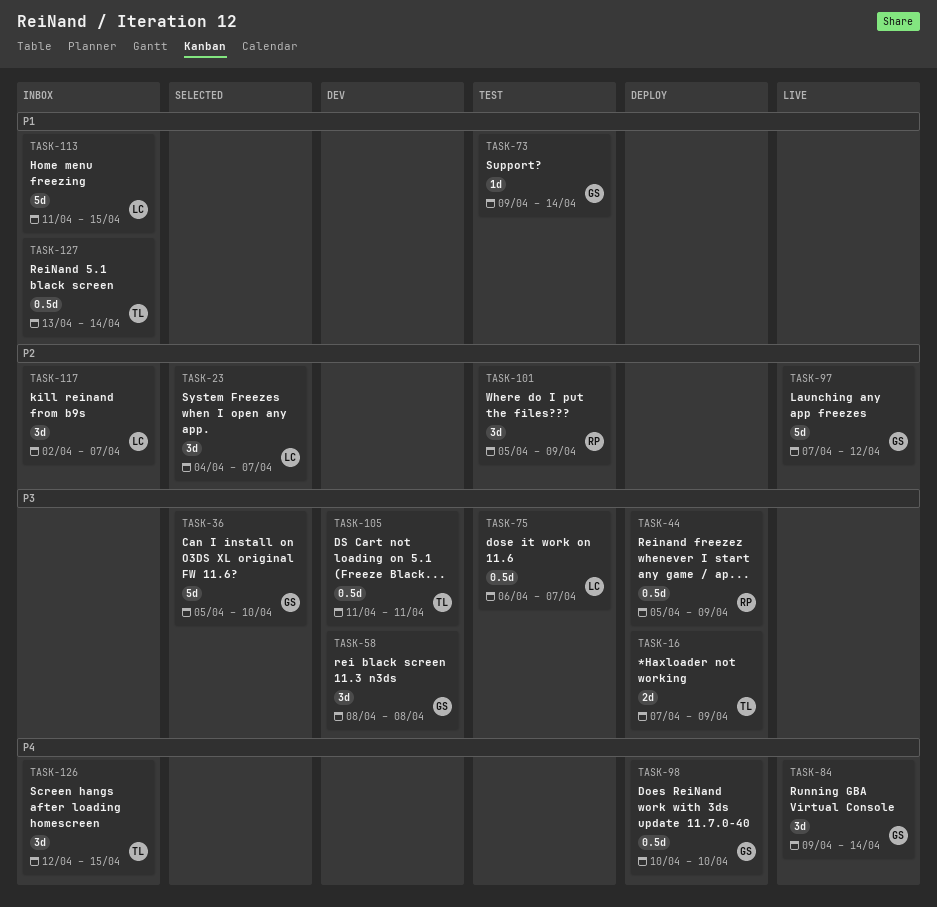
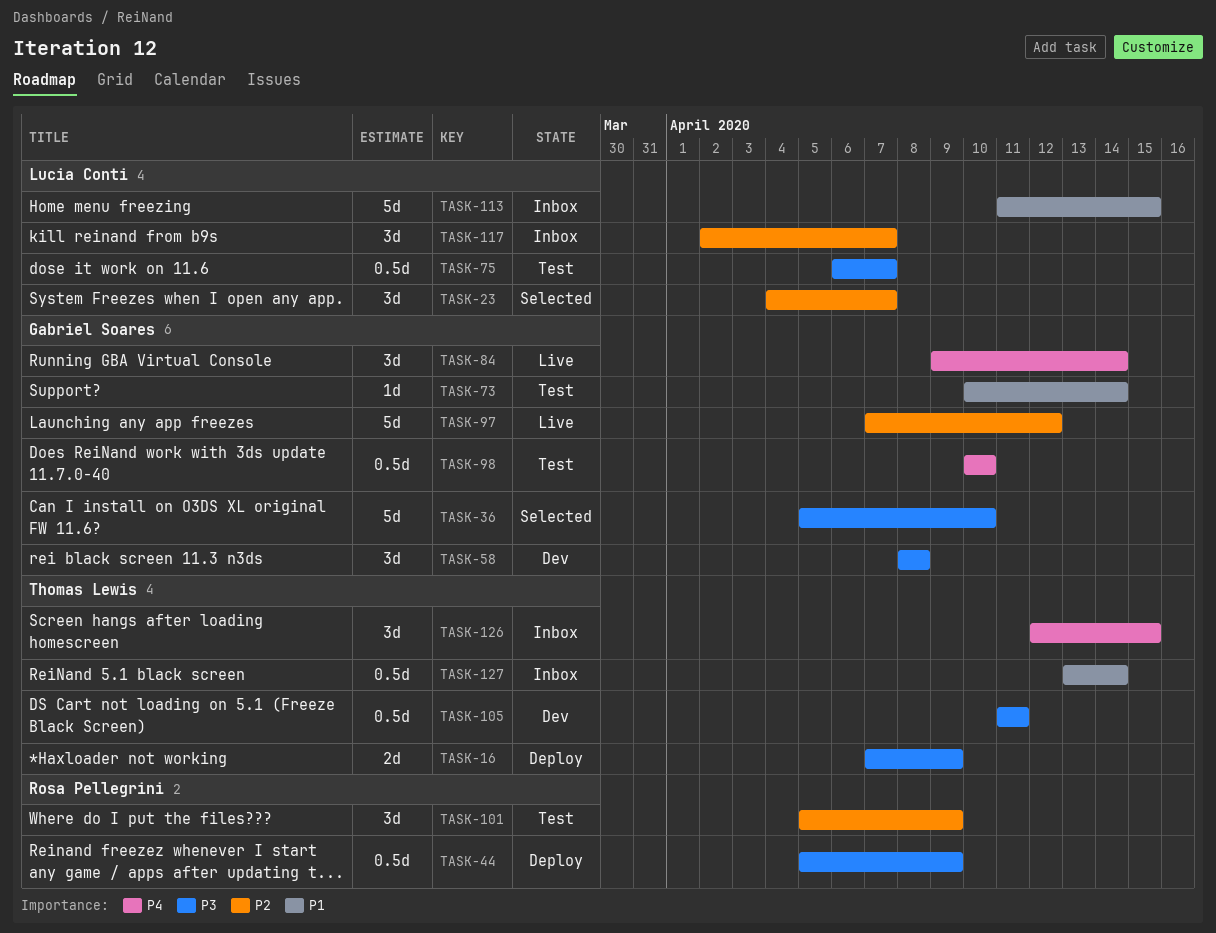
TASK-73, start: Apr 9 -> Apr 10
TASK-98, status: Deploy -> Test

